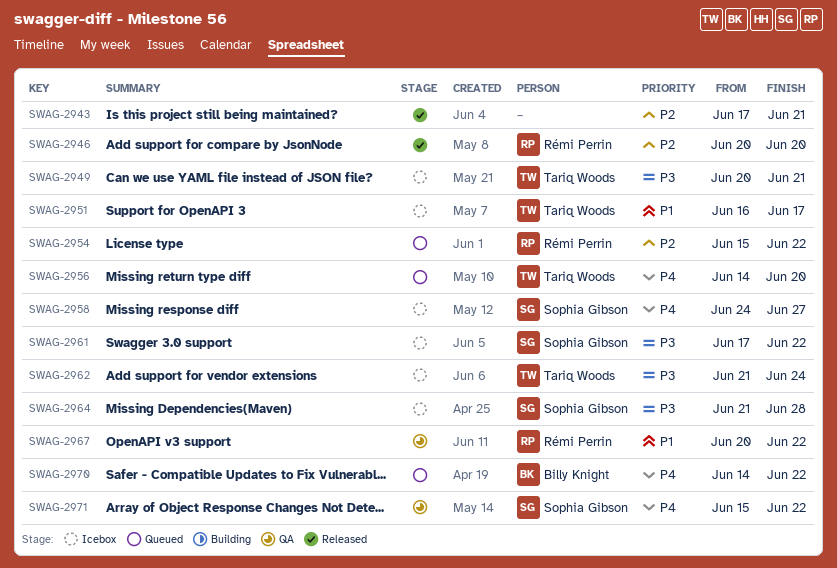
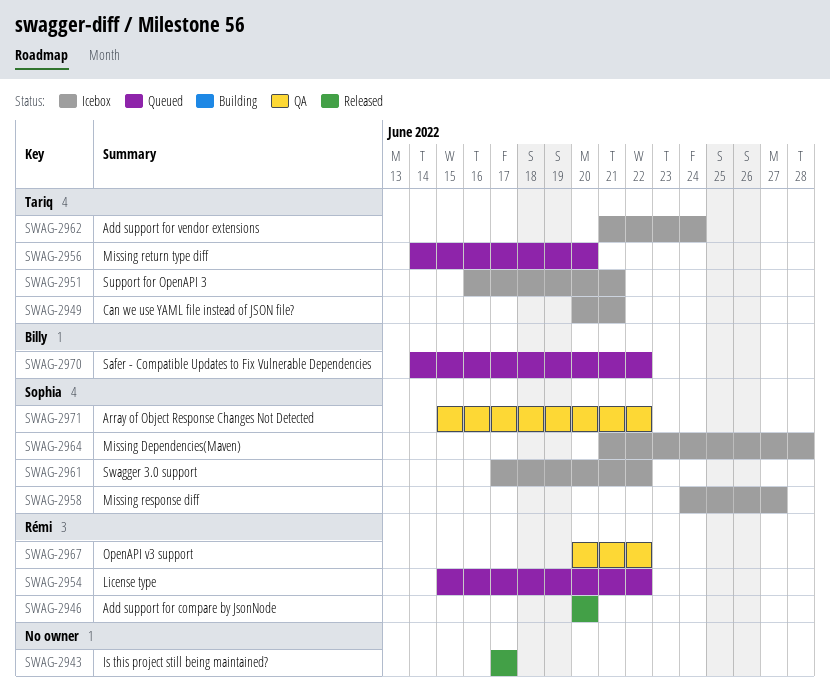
SWAG-2943, due: Jun 21 -> Jun 17
SWAG-2951, due: Jun 17 -> Jun 21

